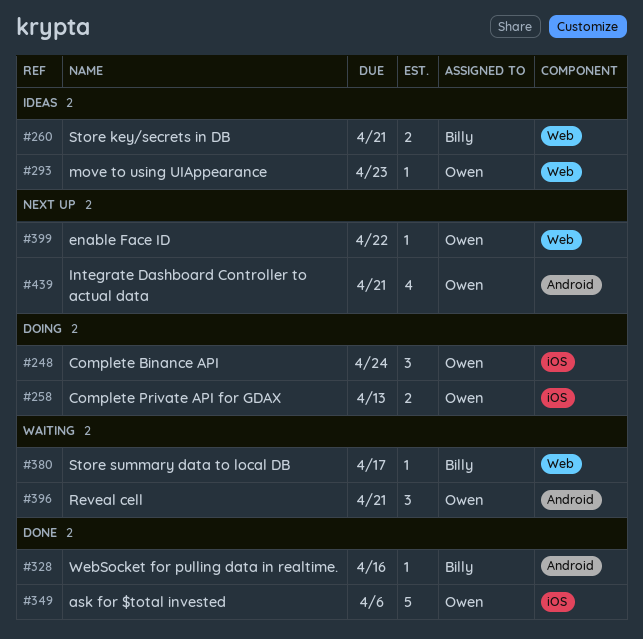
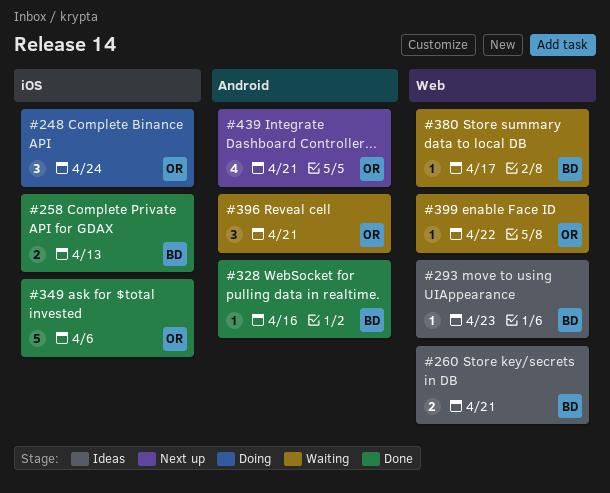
#258, status: Doing -> Done
#258, owner: Owen -> Billy
#293, owner: Owen -> Billy
#399, status: Next up -> Waiting

